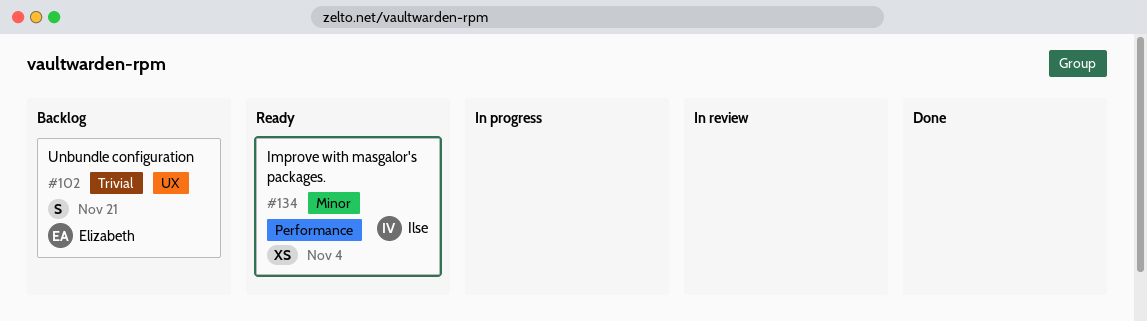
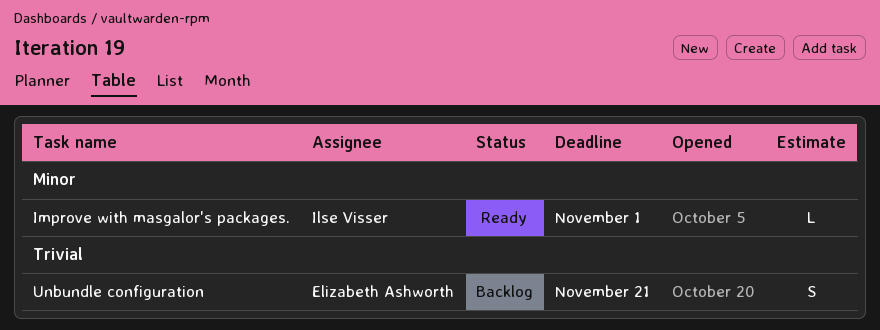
Improve with masgalor's packages., estimate: XS -> L
Improve with masgalor's packages., due: Nov 4 -> Nov 1

